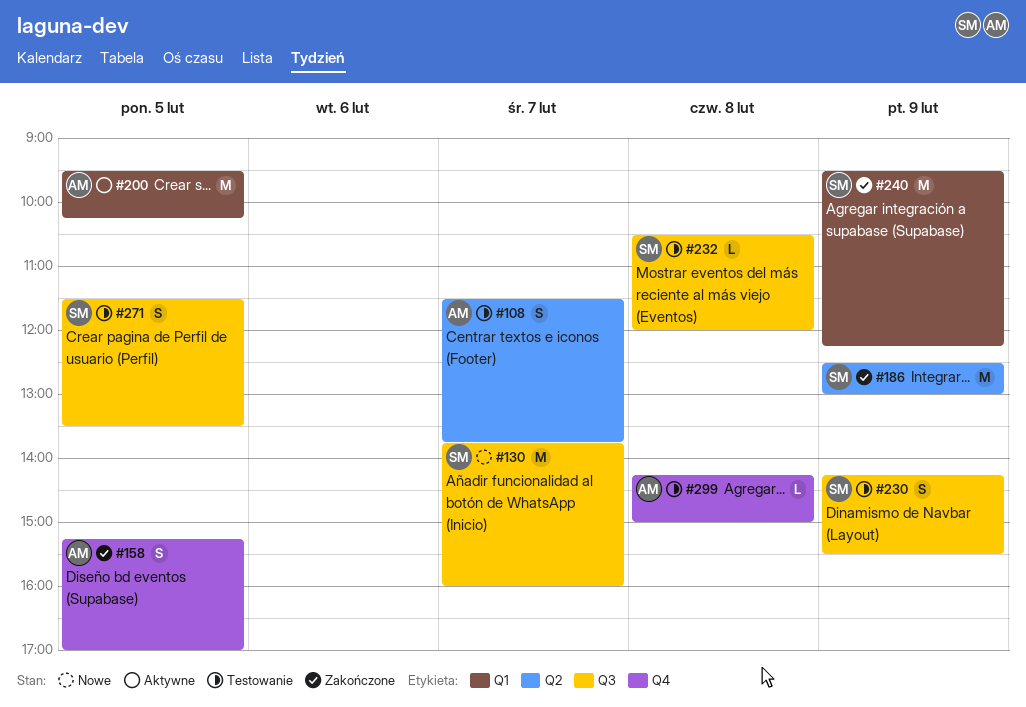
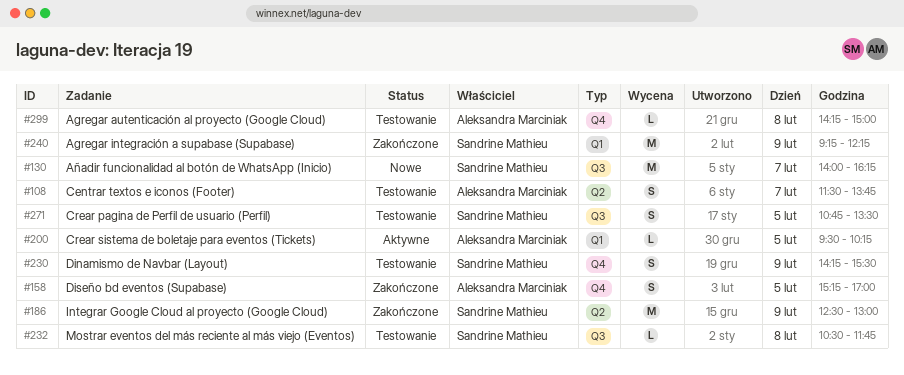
#130, begins: 13:45 -> 14:00
#130, ends: 16:00 -> 16:15
#200, estimate: M -> L
#230, label: Q3 -> Q4
#232, ends: 12:00 -> 11:45
#240, begins: 09:30 -> 09:15
#271, begins: 11:30 -> 10:45

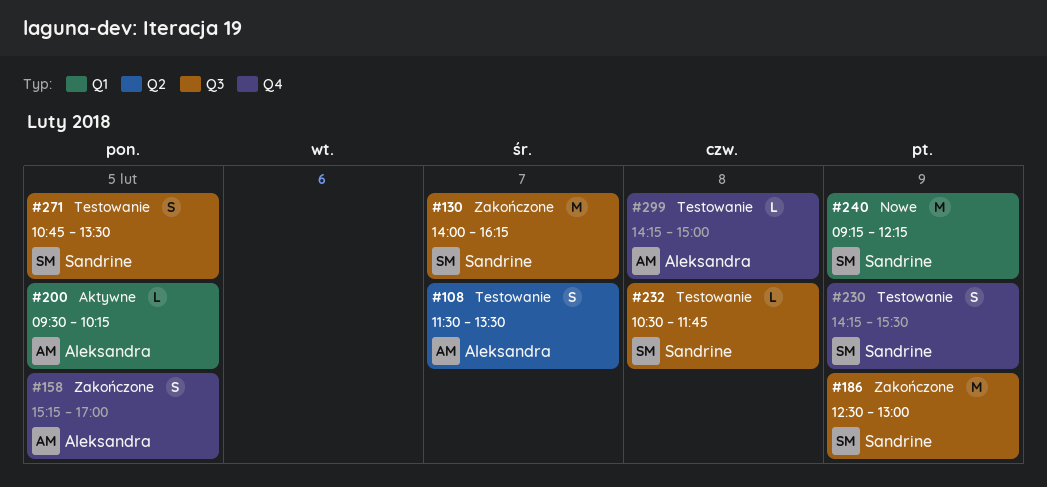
#108, ends: 13:45 -> 13:30
#130, status: Nowe -> Zakończone
#186, label: Q2 -> Q3
#240, status: Zakończone -> Nowe

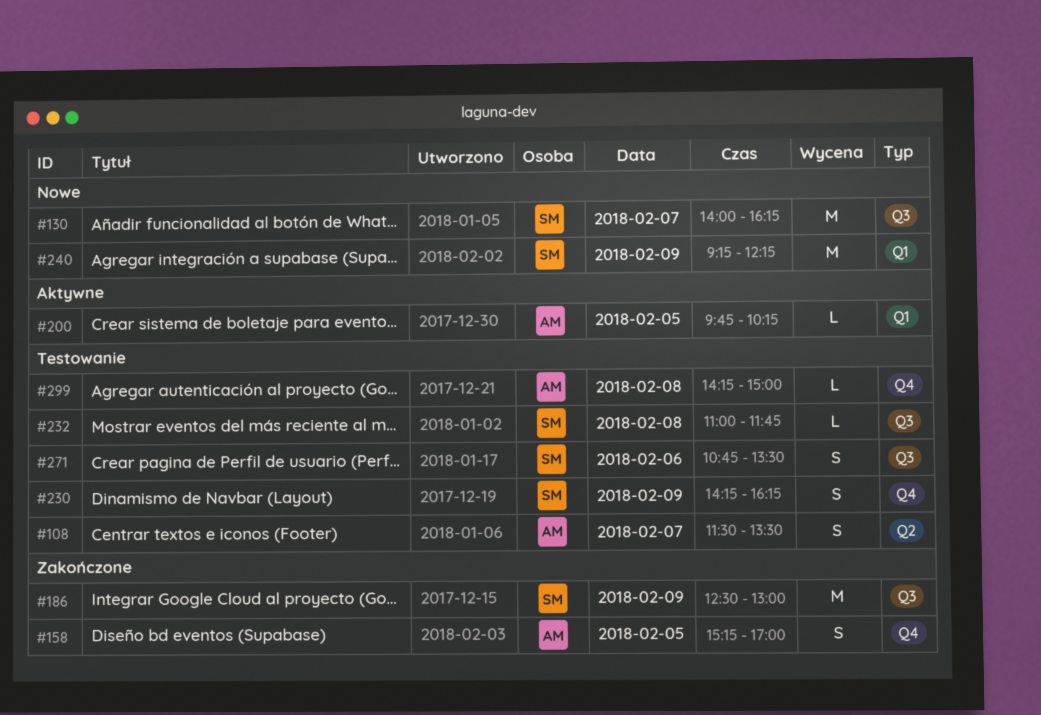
#130, status: Zakończone -> Nowe
#200, begins: 09:30 -> 09:45
#230, ends: 15:30 -> 16:15
#232, begins: 10:30 -> 11:00
#271, day: Feb 5 -> Feb 6

